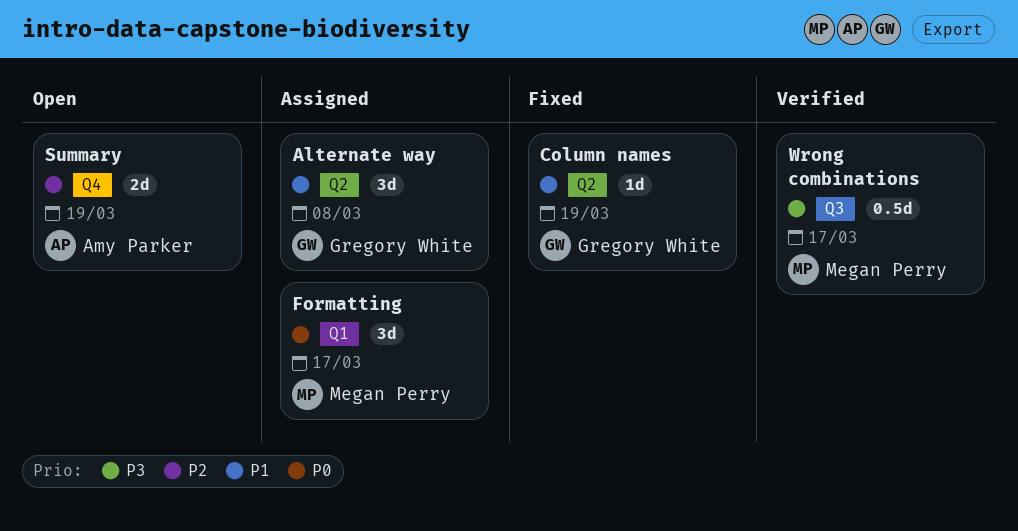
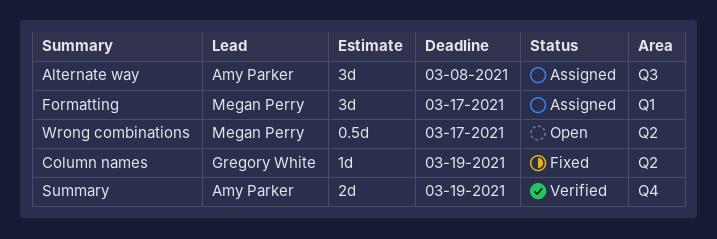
Alternate way, owner: Gregory White -> Amy Parker
Alternate way, label: Q2 -> Q3
Summary, status: Open -> Verified
Wrong combinations, status: Verified -> Open
Wrong combinations, label: Q3 -> Q2

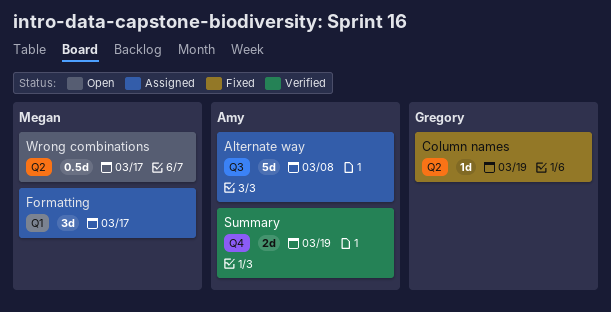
Alternate way, estimate: 3d -> 5d

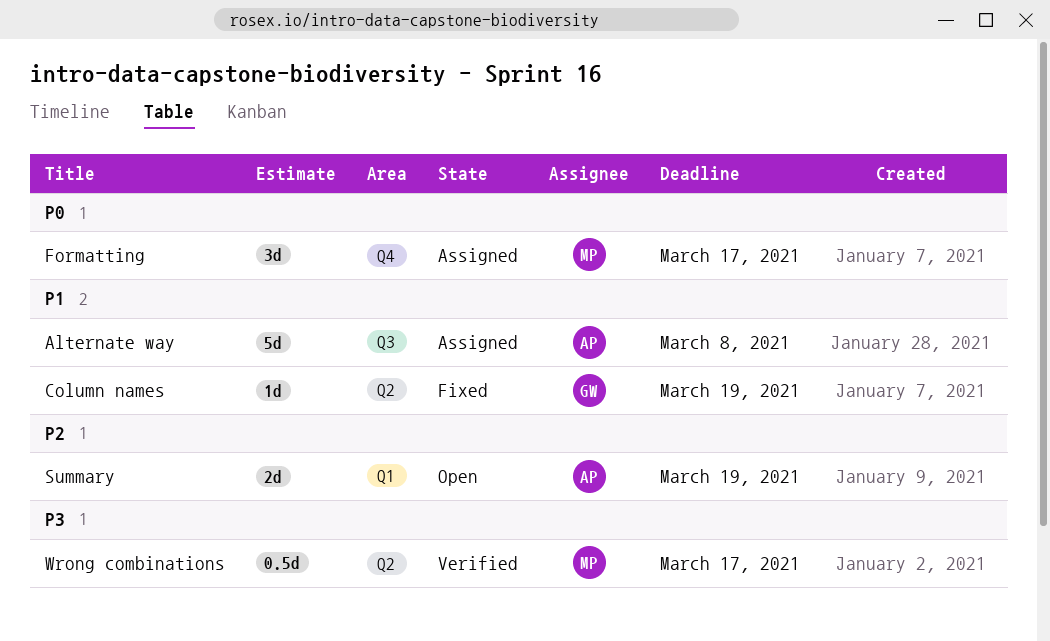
Formatting, label: Q1 -> Q4
Summary, status: Verified -> Open
Summary, label: Q4 -> Q1
Wrong combinations, status: Open -> Verified

